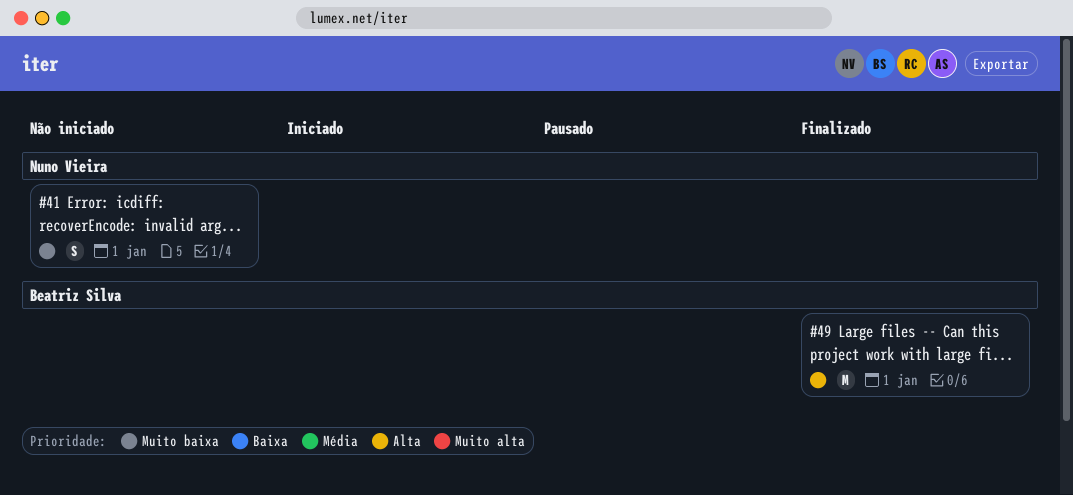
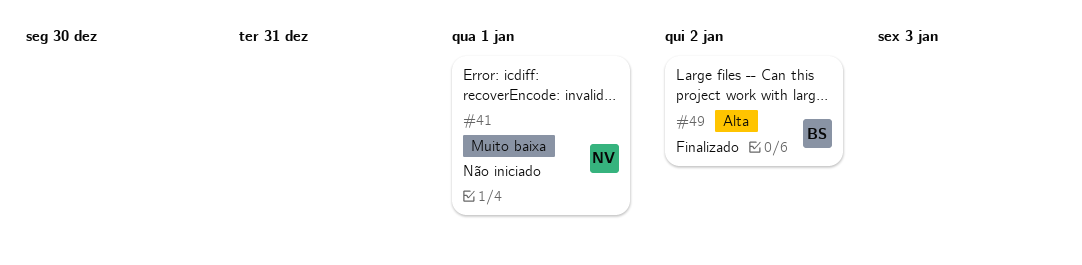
#49, due: Jan 1 -> Jan 2

